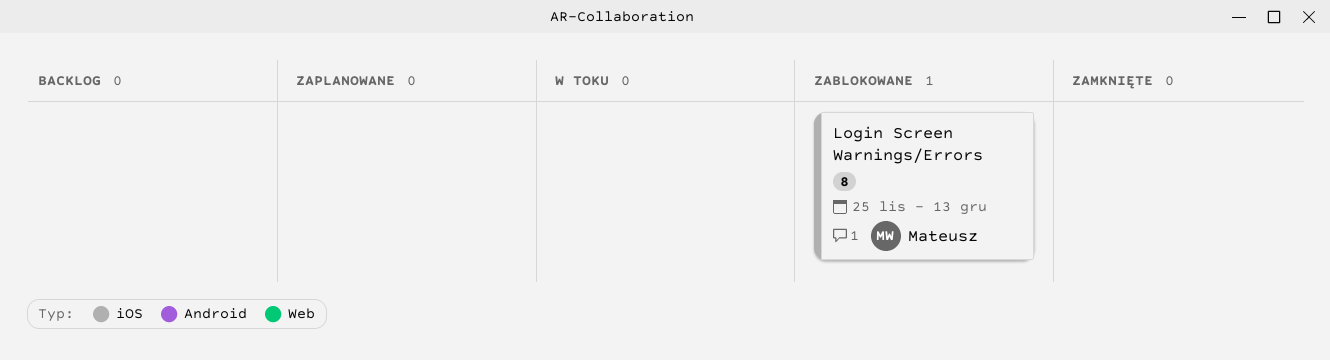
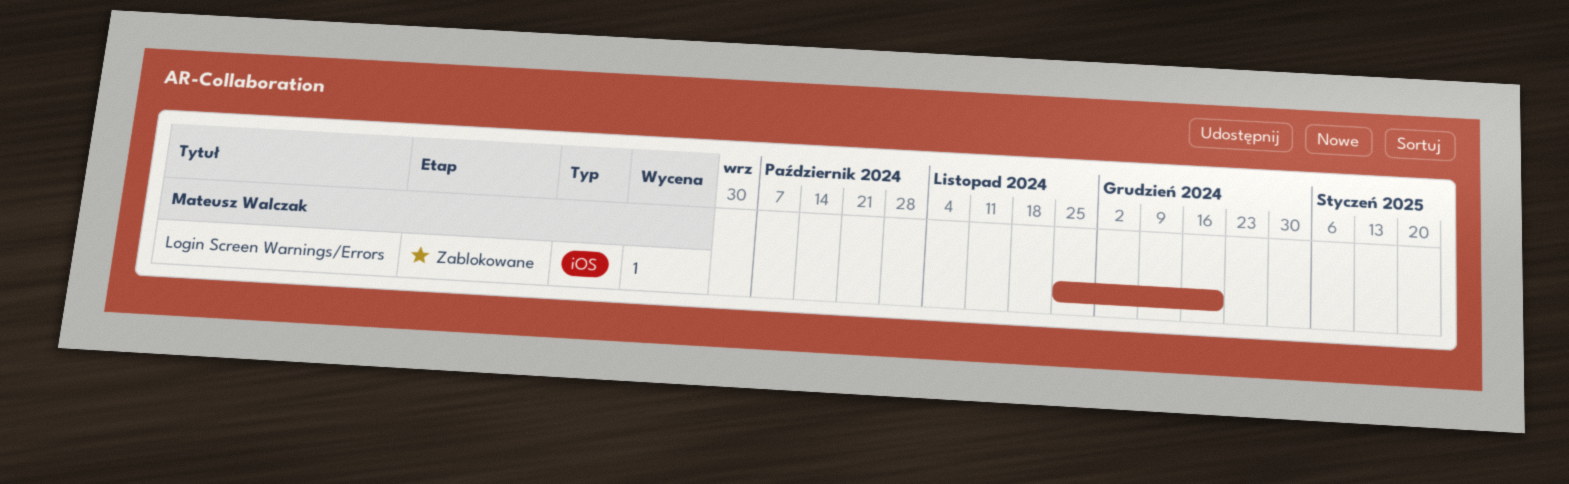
Login Screen Warnings/Errors, estimate: 8 -> 1
Login Screen Warnings/Errors, due: Dec 13 -> Dec 20

